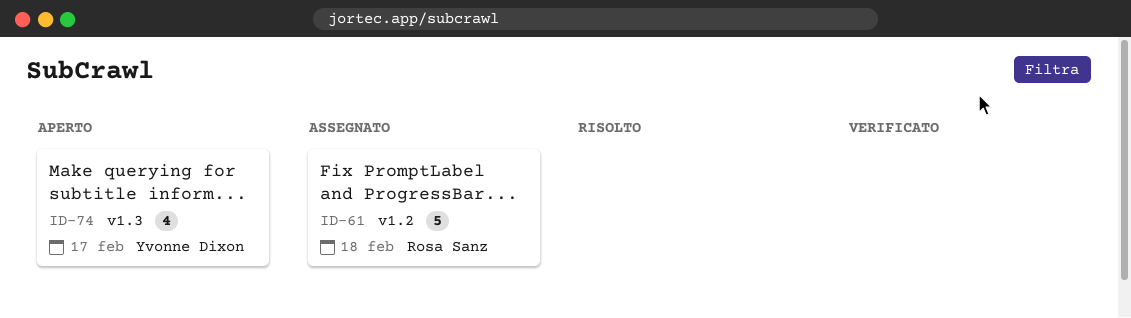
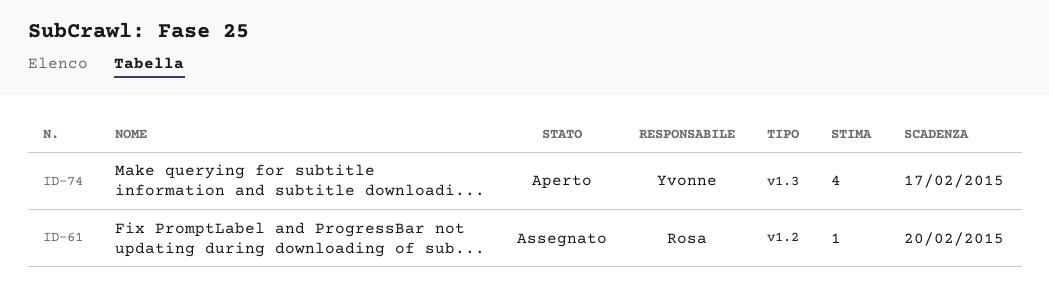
ID-61, estimate: 5 -> 1
ID-61, due: Feb 18 -> Feb 20

